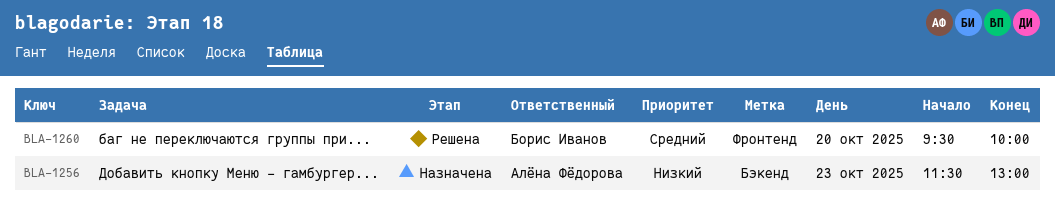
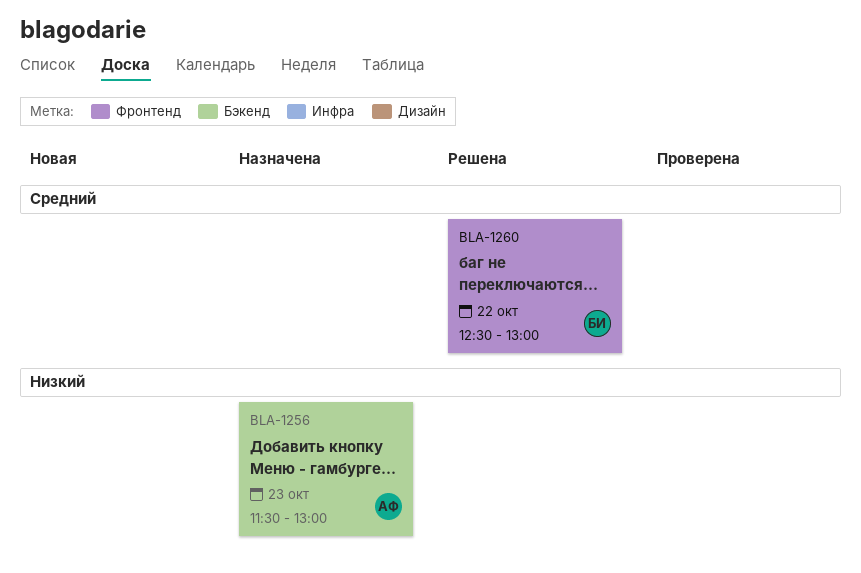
BLA-1260, day: Oct 20 -> Oct 22
BLA-1260, begins: 09:30 -> 12:30
BLA-1260, ends: 10:00 -> 13:00

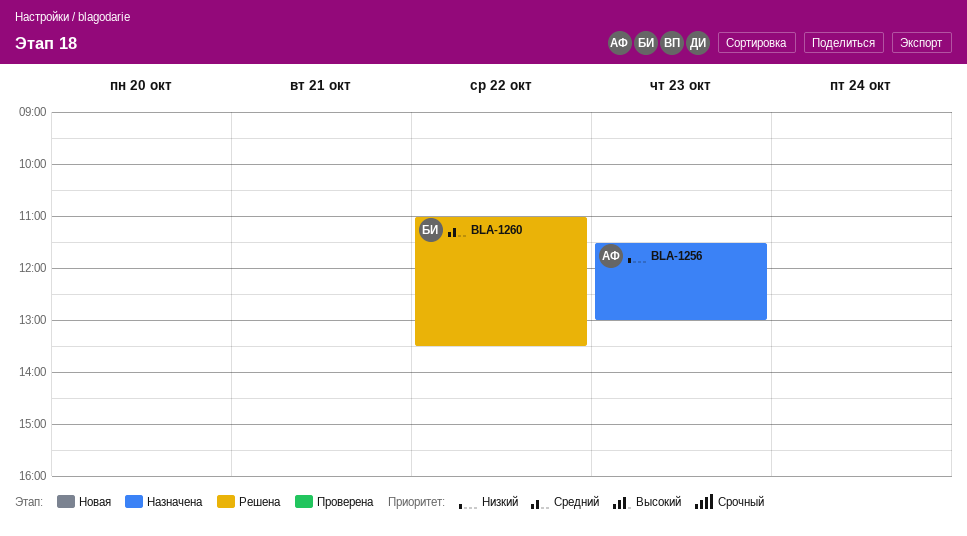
BLA-1260, begins: 12:30 -> 11:00
BLA-1260, ends: 13:00 -> 13:30

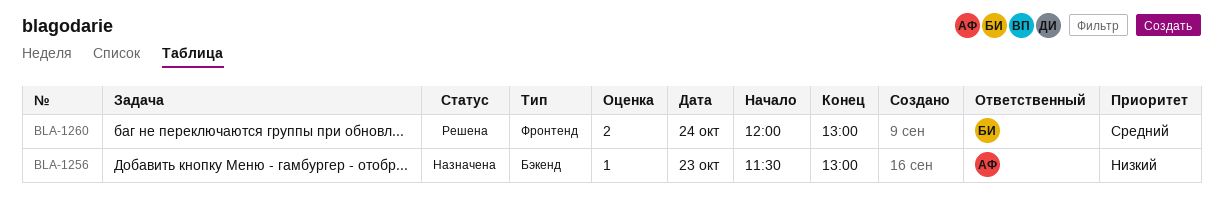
BLA-1260, day: Oct 22 -> Oct 24
BLA-1260, begins: 11:00 -> 12:00
BLA-1260, ends: 13:30 -> 13:00

